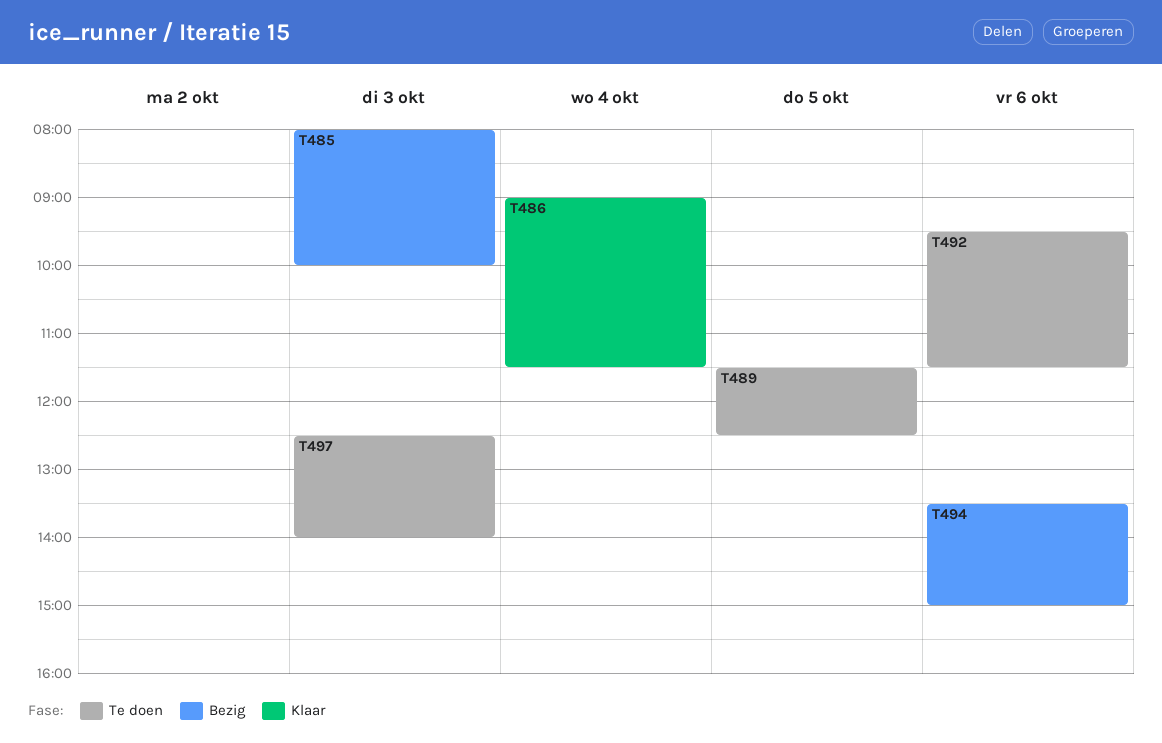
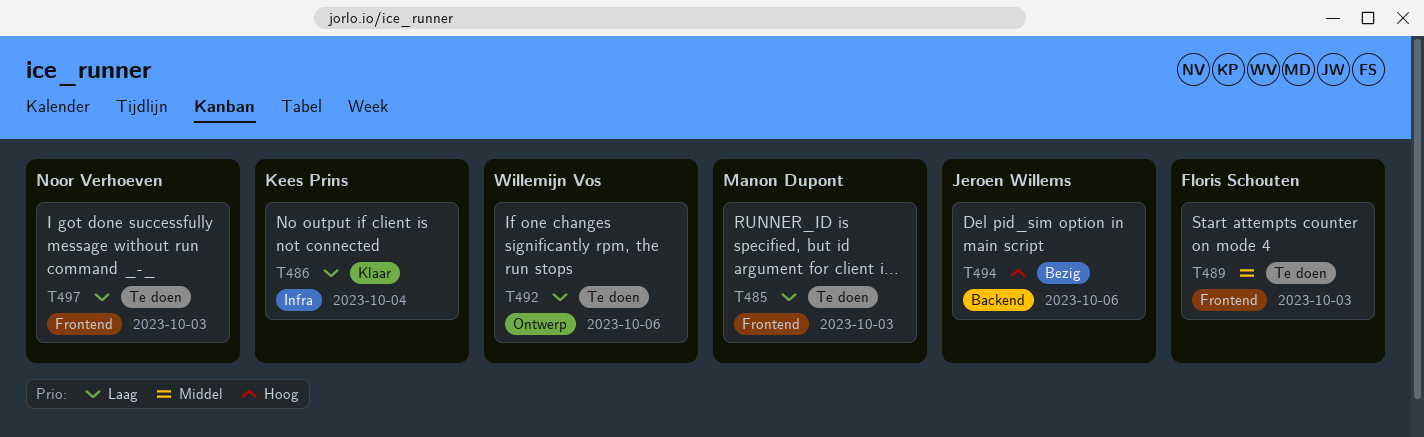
T485, status: Bezig -> Te doen
T489, day: Oct 5 -> Oct 3

